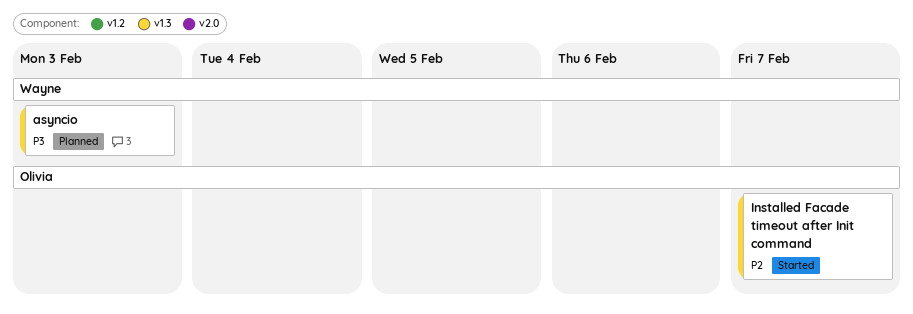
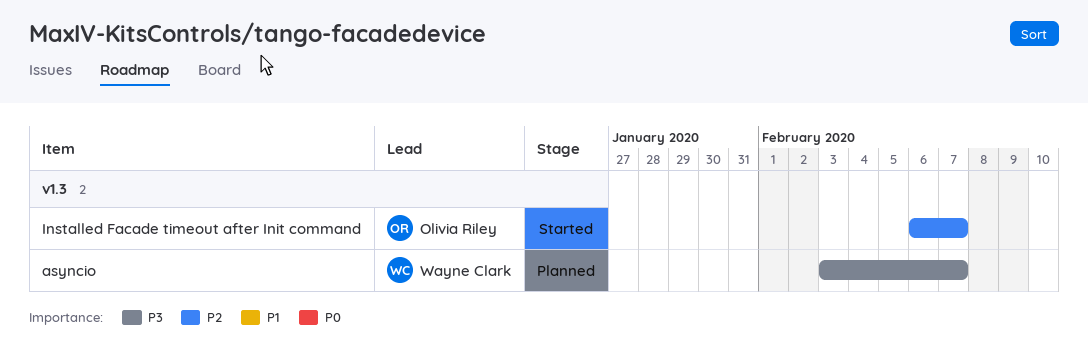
asyncio, due: Feb 3 -> Feb 7

